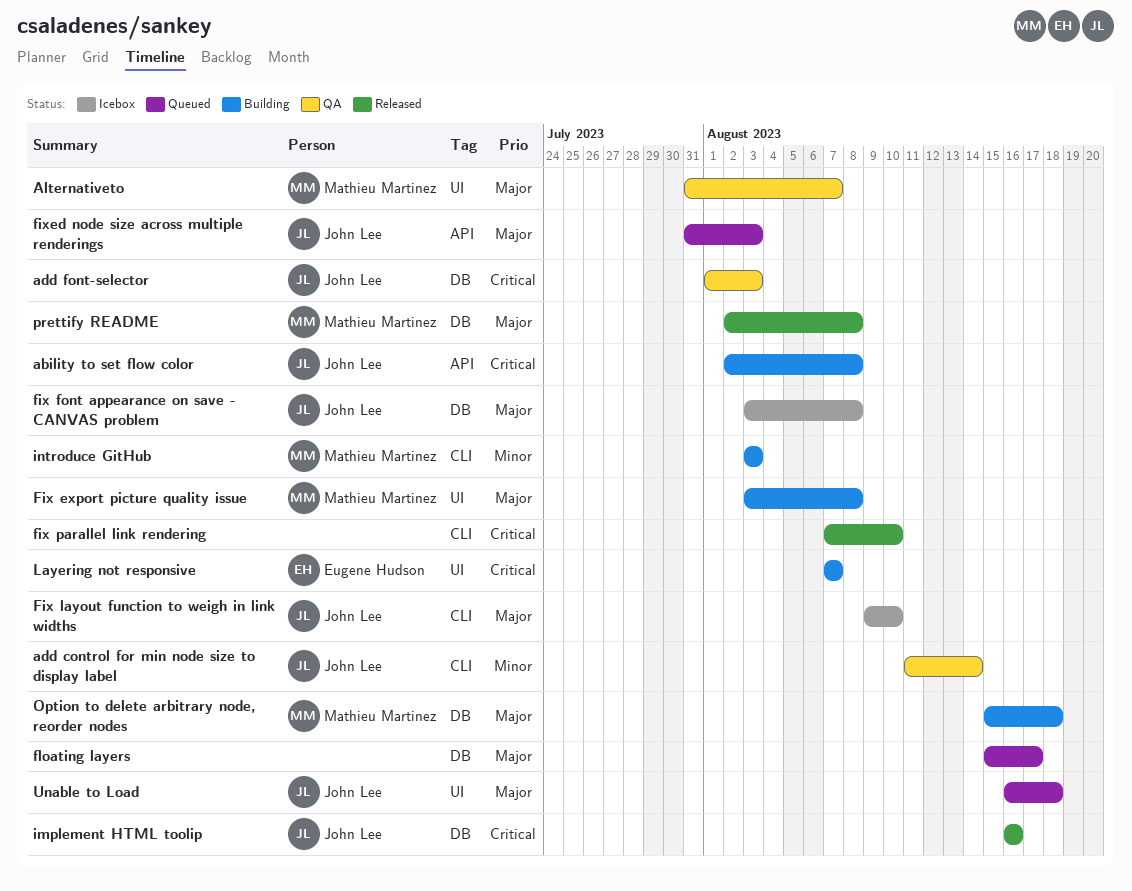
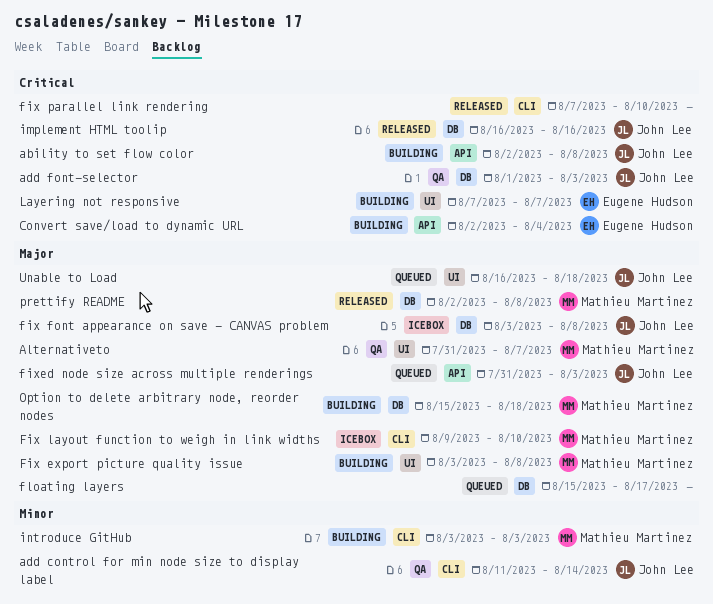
Convert save/load to dynamic URL: none -> present
Fix layout function to weigh in link widths, owner: John Lee -> Mathieu Martinez

